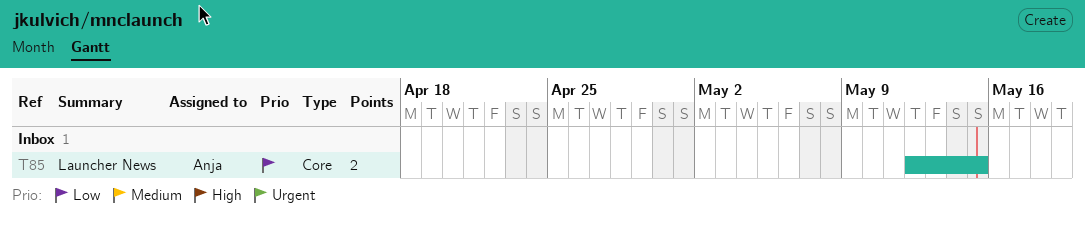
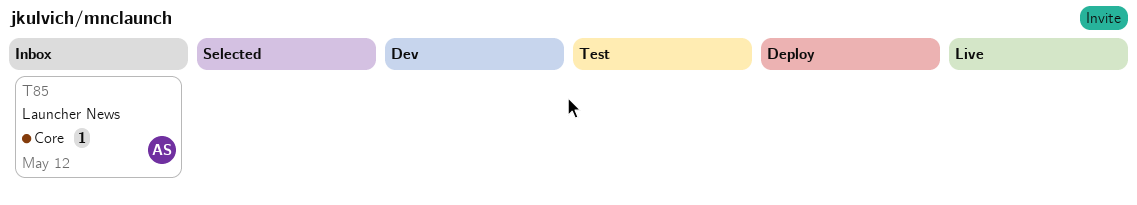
T85, estimate: 2 -> 1
T85, due: May 15 -> May 12

